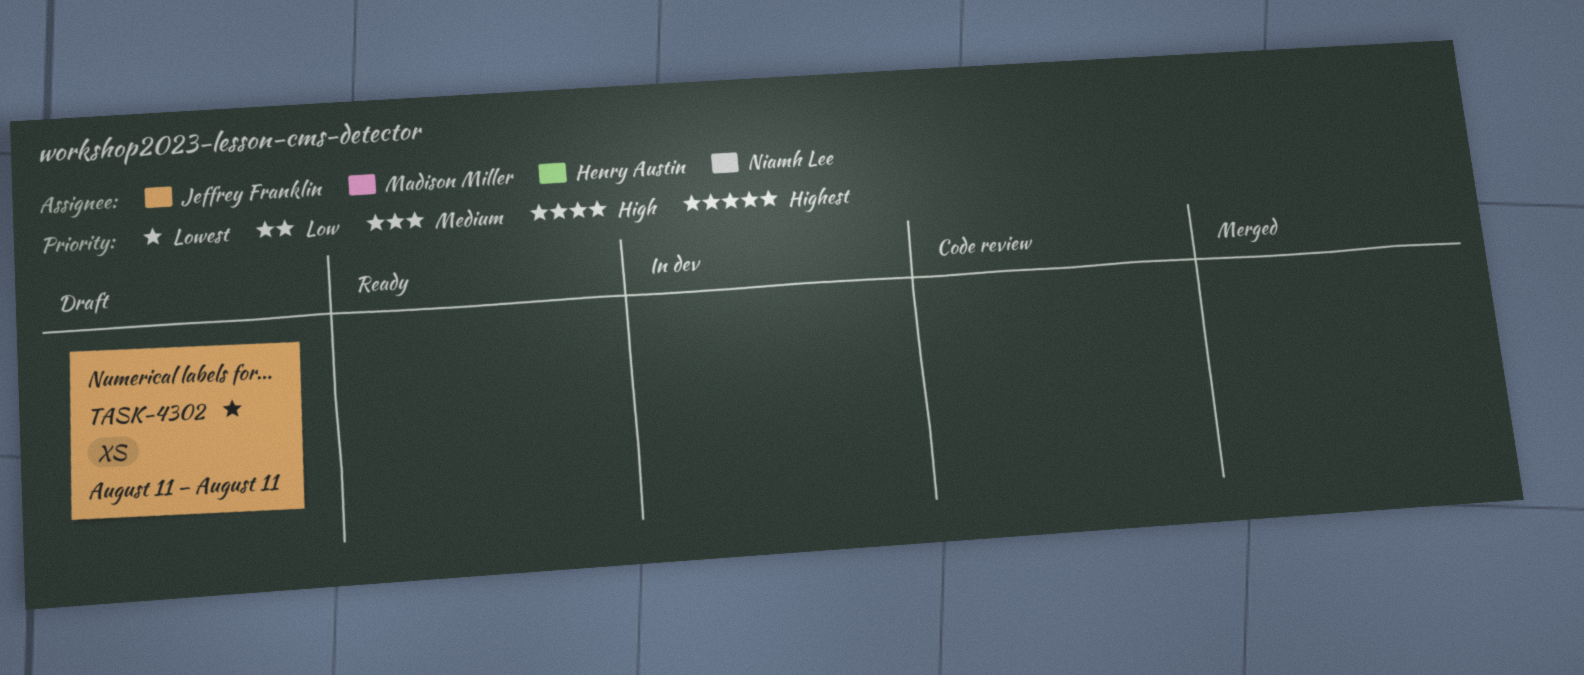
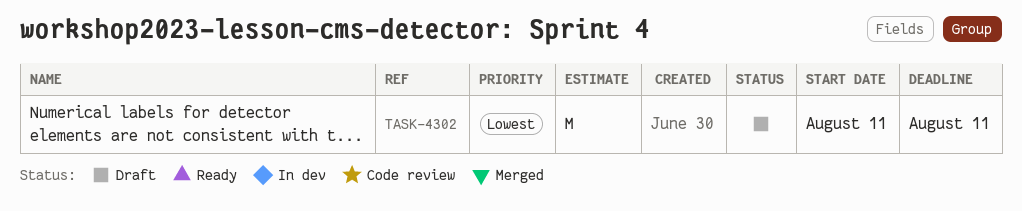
TASK-4302, estimate: XS -> M

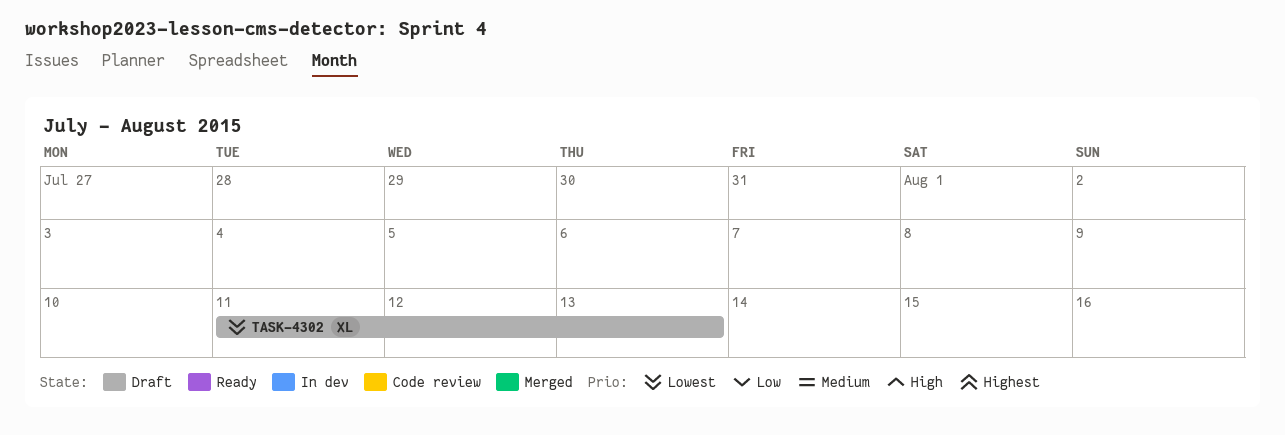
TASK-4302, estimate: M -> XL
TASK-4302, due: Aug 11 -> Aug 13

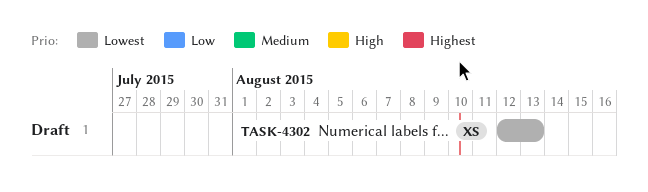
TASK-4302, estimate: XL -> XS
TASK-4302, start: Aug 11 -> Aug 12

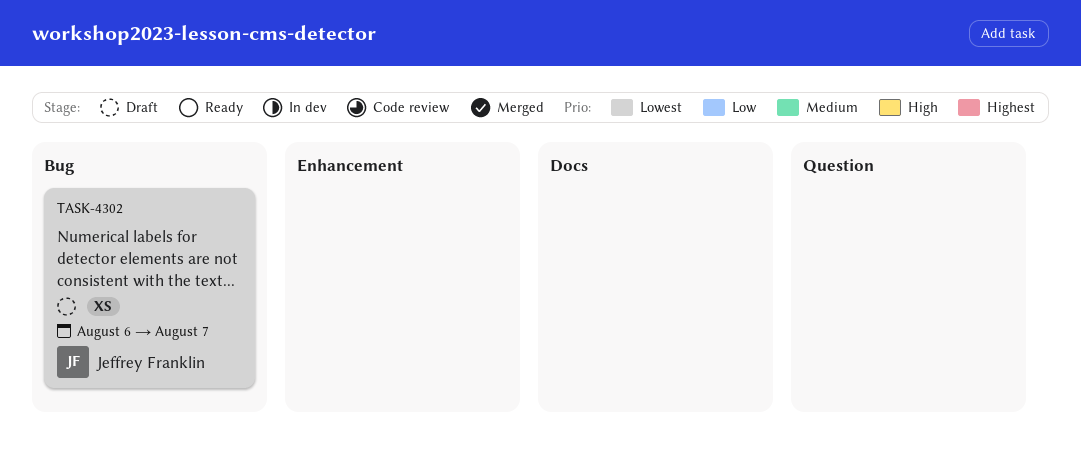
TASK-4302, start: Aug 12 -> Aug 6
TASK-4302, due: Aug 13 -> Aug 7

